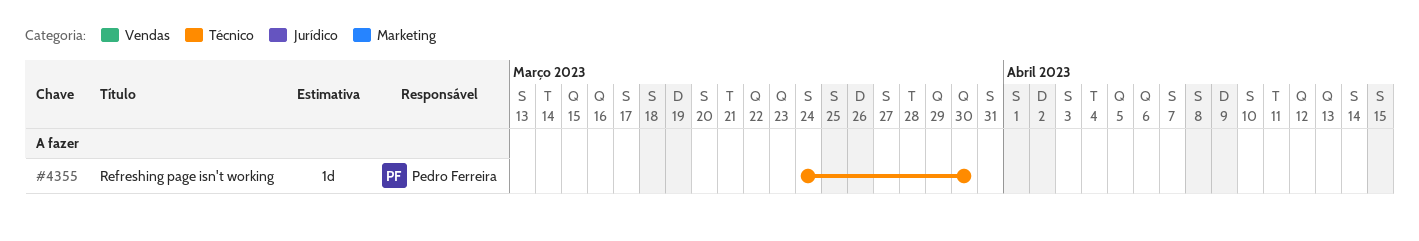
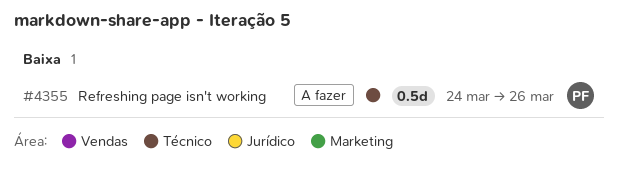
#4355, estimate: 1d -> 0.5d
#4355, due: Mar 30 -> Mar 26

